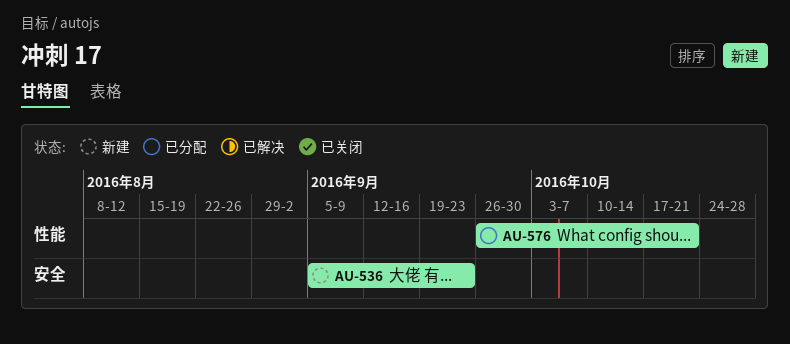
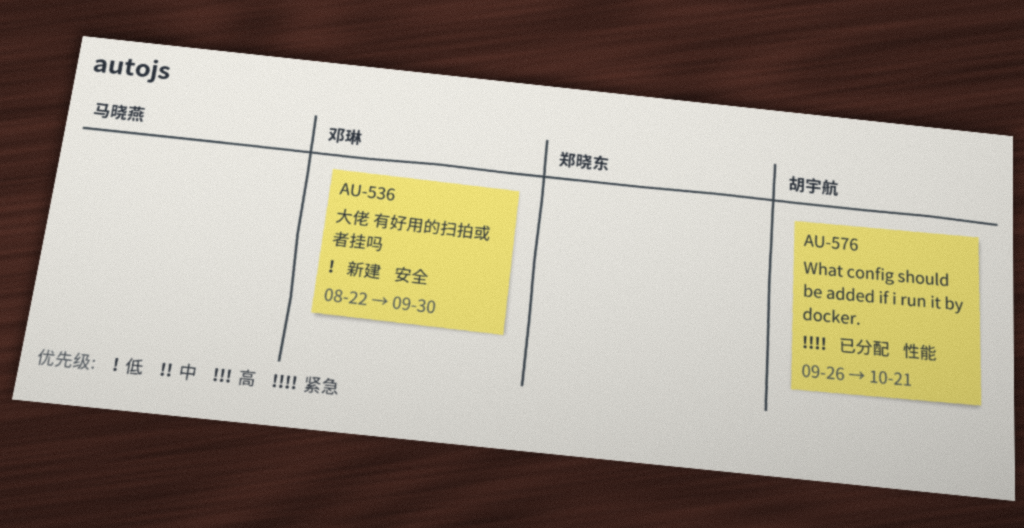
AU-536, start: Sep 5 -> Aug 22
AU-536, due: Sep 23 -> Sep 30

